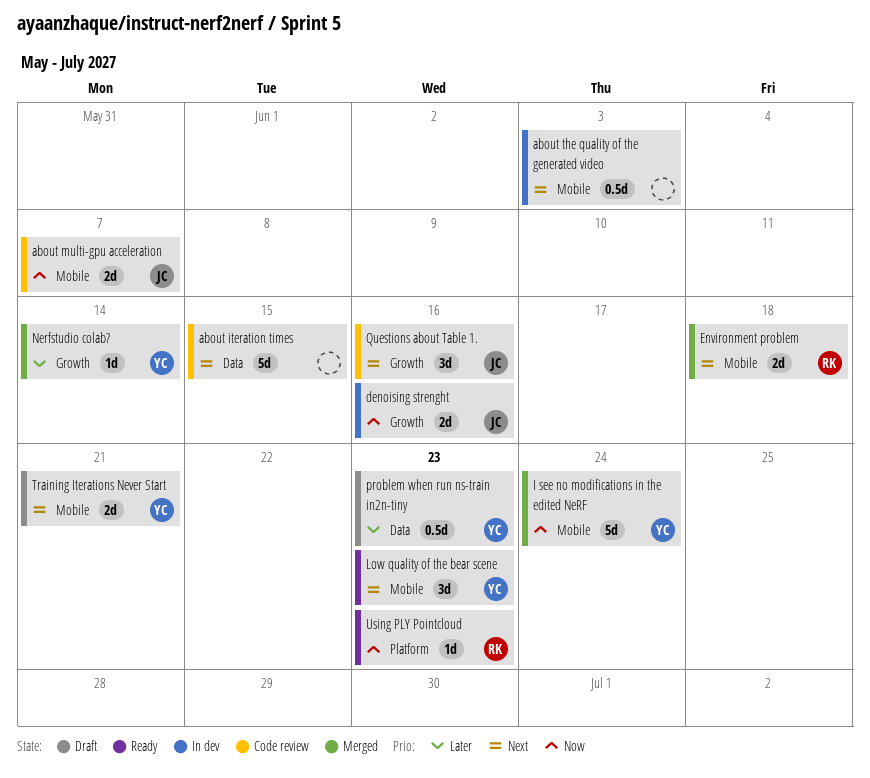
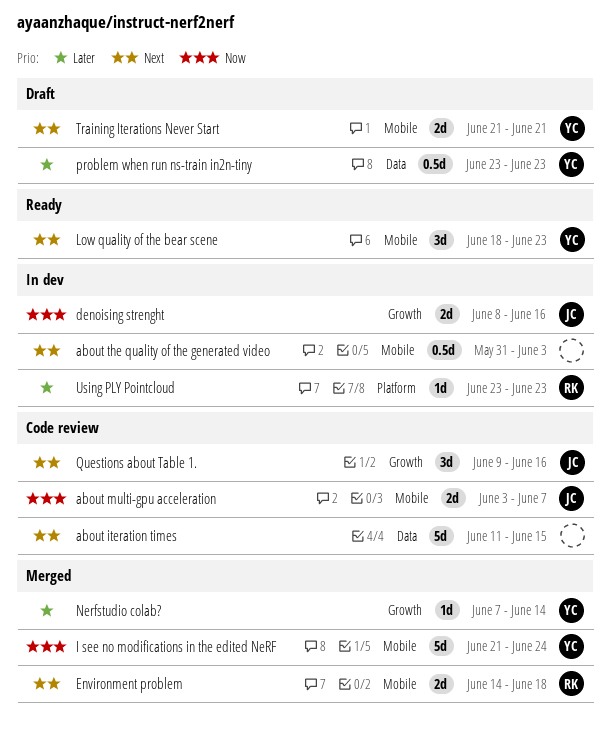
Using PLY Pointcloud, status: Ready -> In dev
Using PLY Pointcloud, priority: Now -> Later

